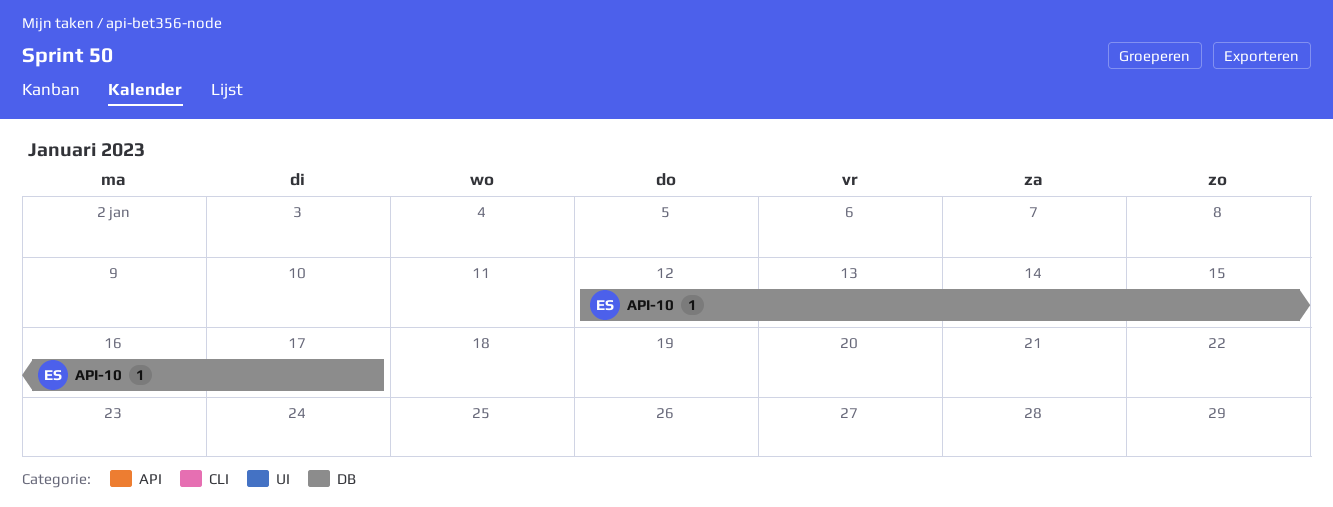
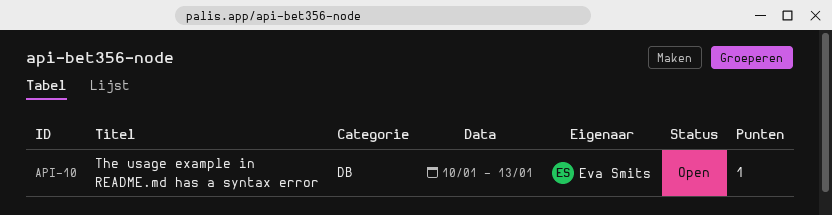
API-10, start: Jan 12 -> Jan 10
API-10, due: Jan 17 -> Jan 13

